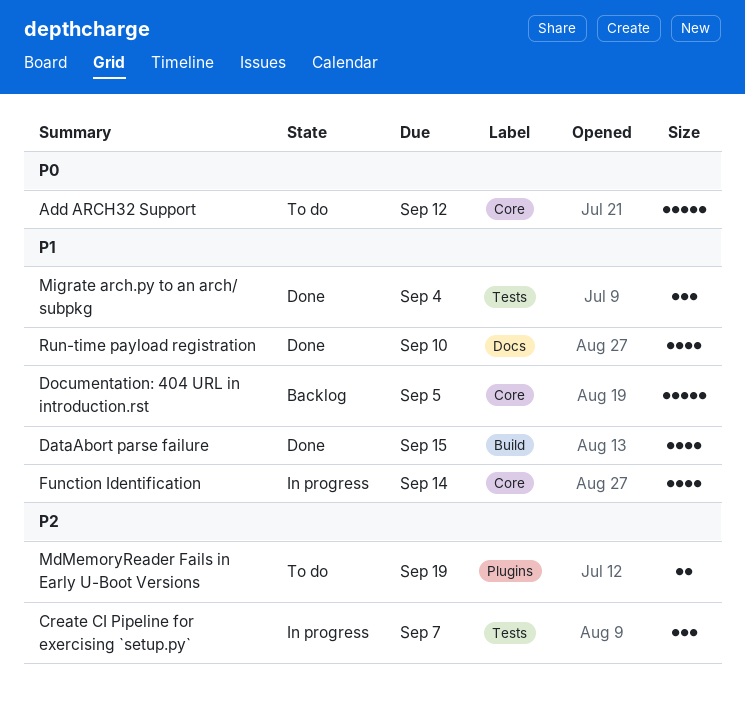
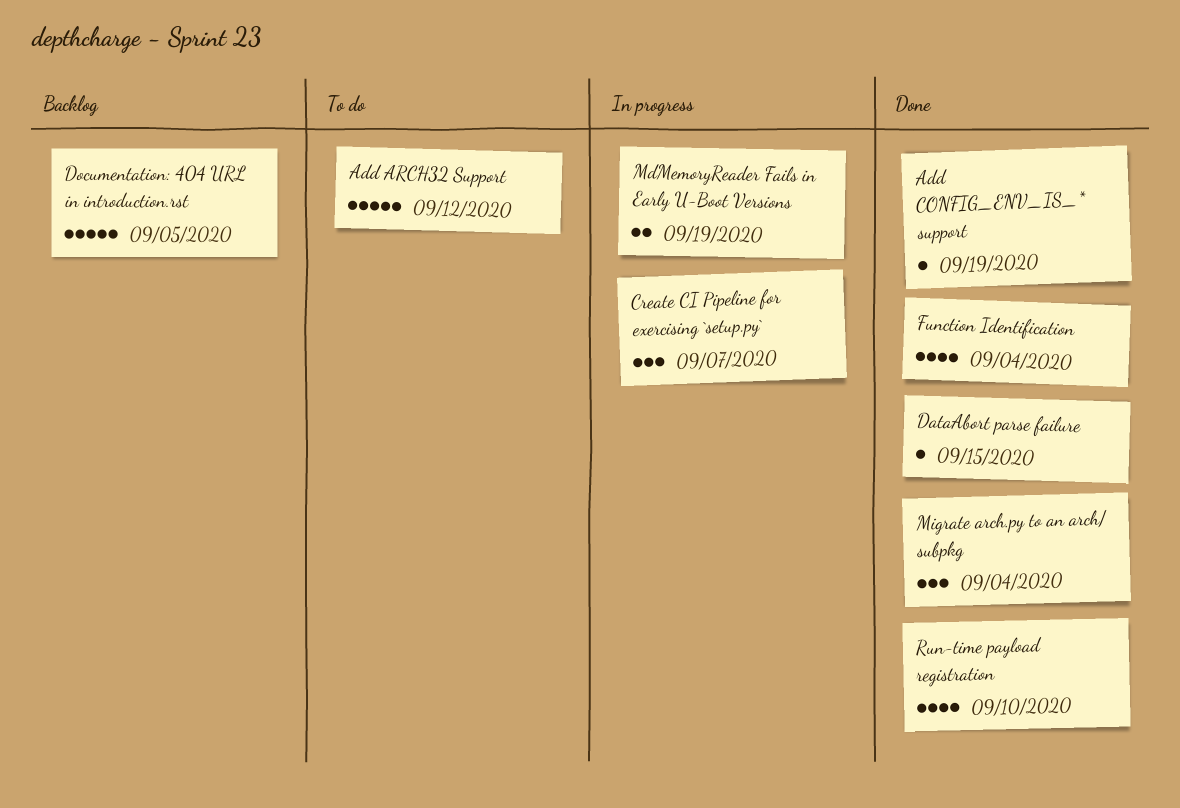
Add CONFIG_ENV_IS_* support: none -> present
DataAbort parse failure, estimate: 4 -> 1
Function Identification, status: In progress -> Done
Function Identification, due: Sep 14 -> Sep 4
MdMemoryReader Fails in Early U-Boot Versions, status: To do -> In progress

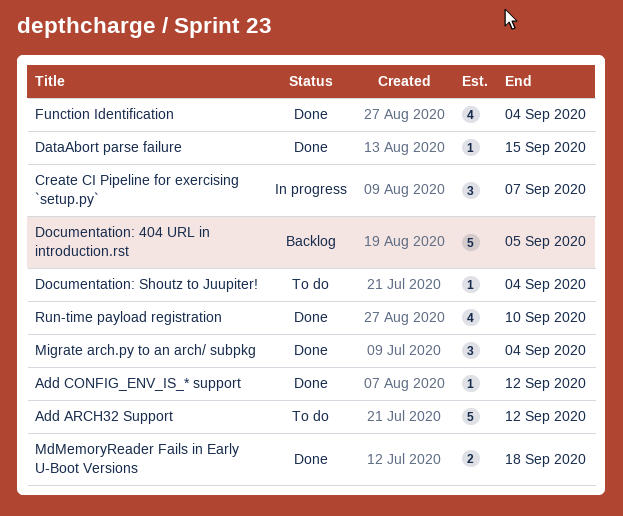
Add CONFIG_ENV_IS_* support, due: Sep 19 -> Sep 12
Documentation: Shoutz to Juupiter!: none -> present
MdMemoryReader Fails in Early U-Boot Versions, status: In progress -> Done
MdMemoryReader Fails in Early U-Boot Versions, due: Sep 19 -> Sep 18

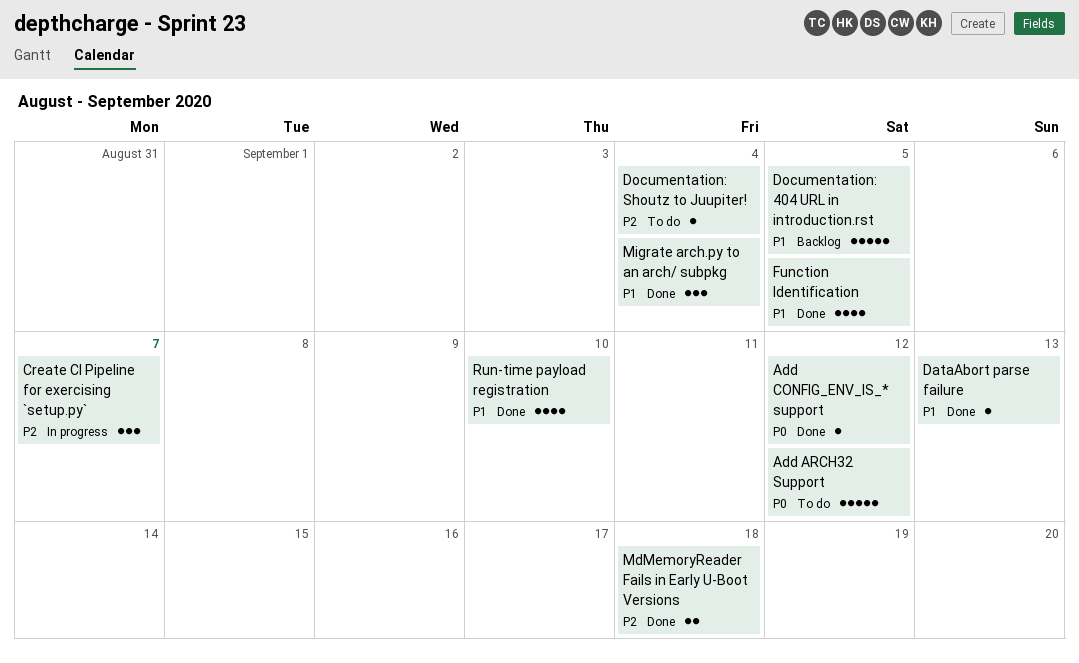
DataAbort parse failure, due: Sep 15 -> Sep 13
Function Identification, due: Sep 4 -> Sep 5

